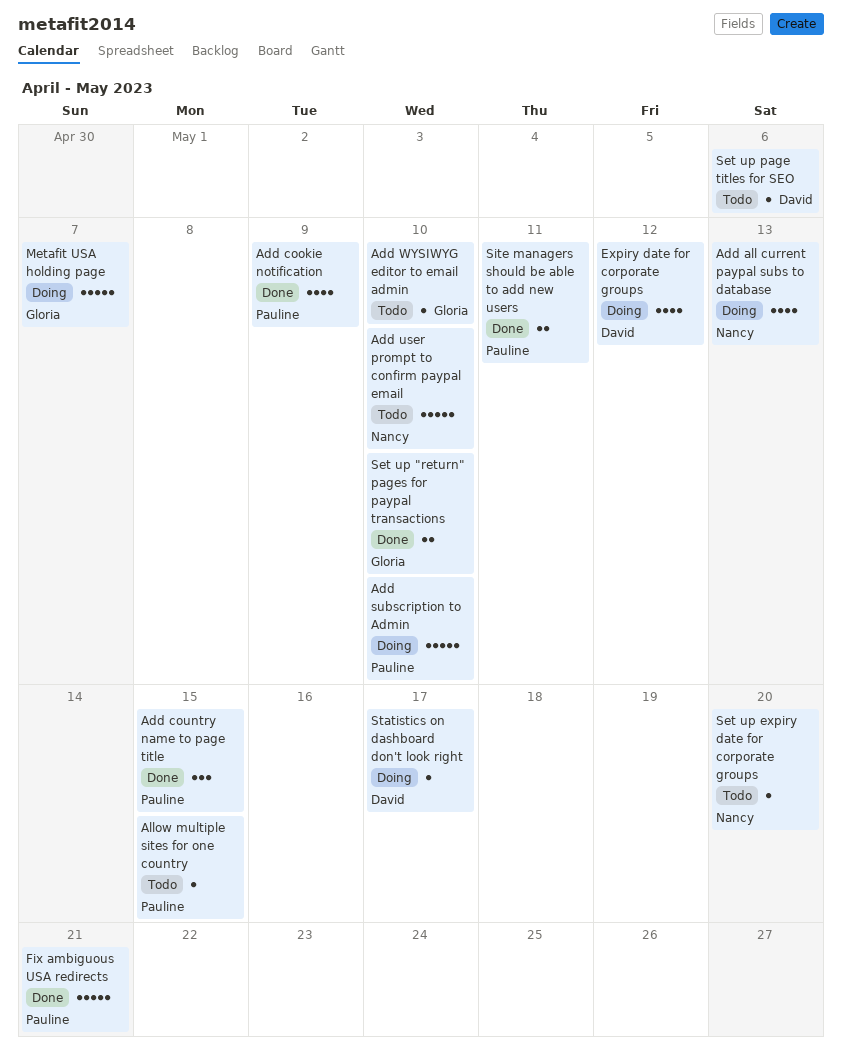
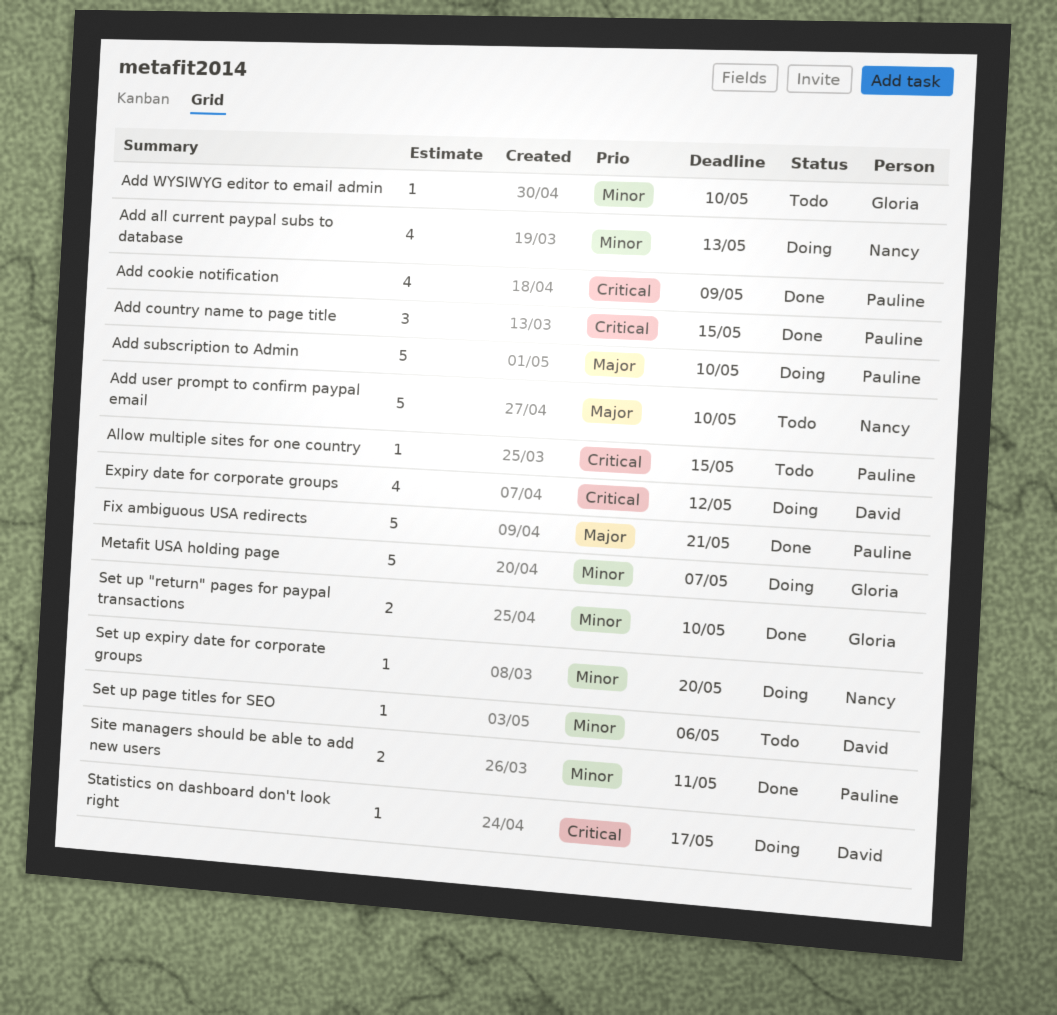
Set up expiry date for corporate groups, status: Todo -> Doing

